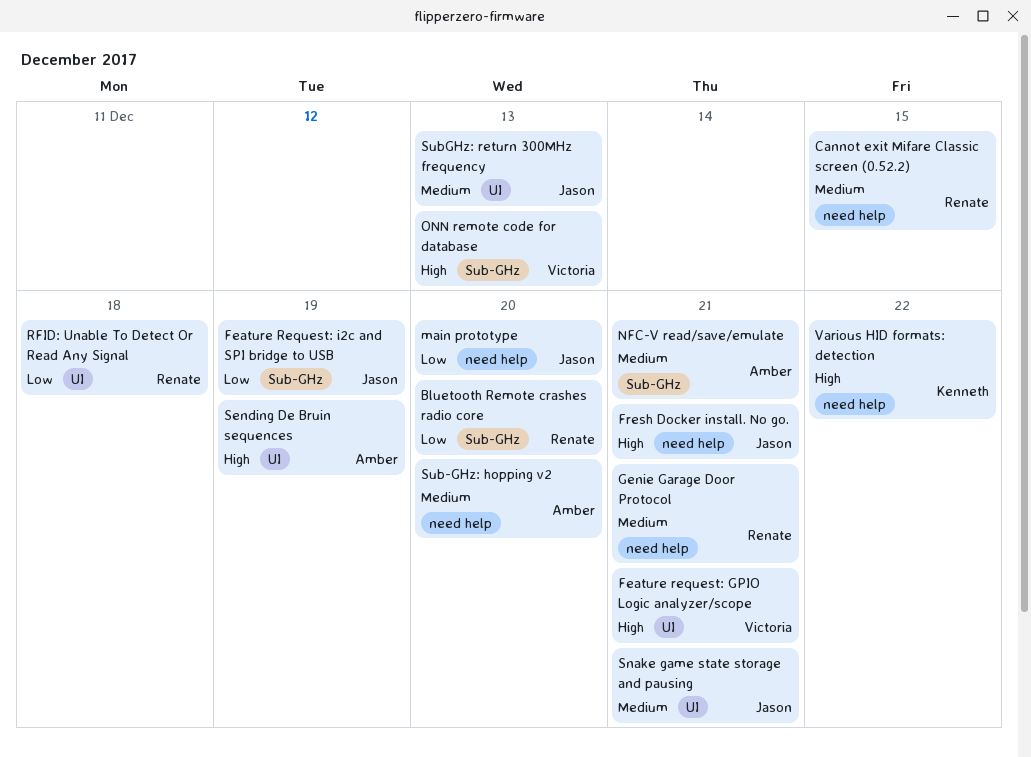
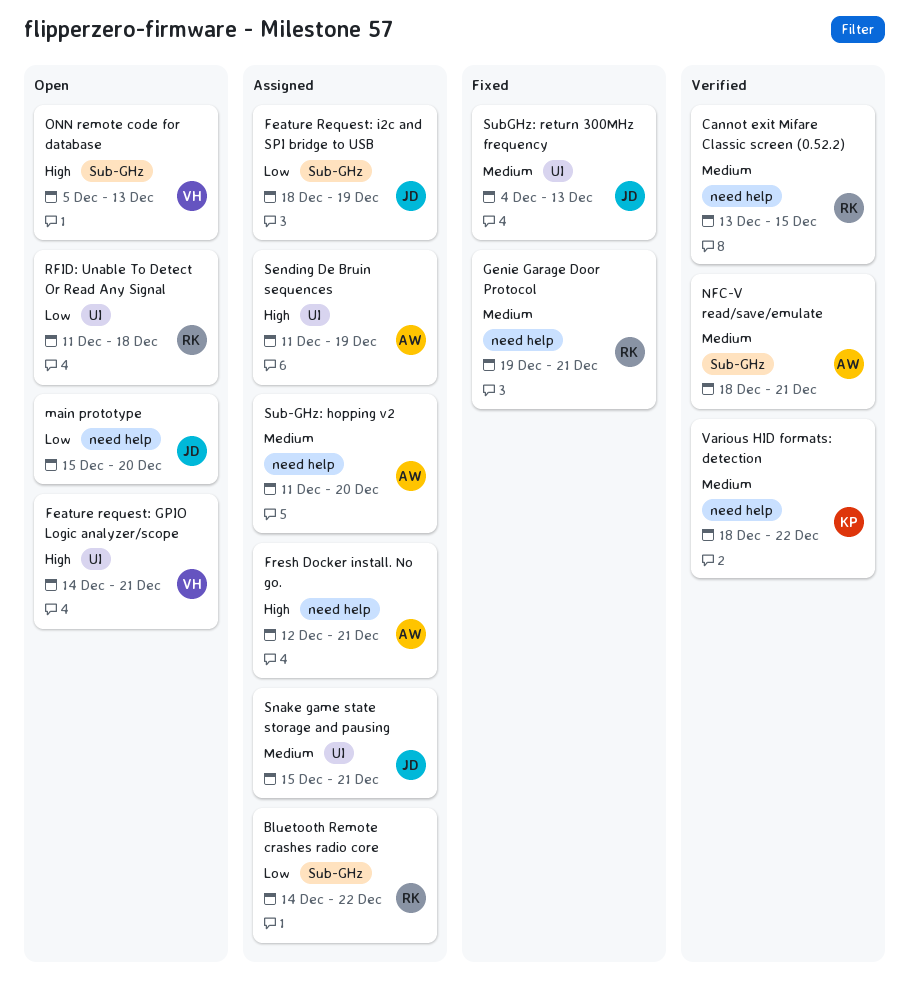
Bluetooth Remote crashes radio core, due: Dec 20 -> Dec 22
Fresh Docker install. No go., owner: Jason -> Amber
Various HID formats: detection, priority: High -> Medium

